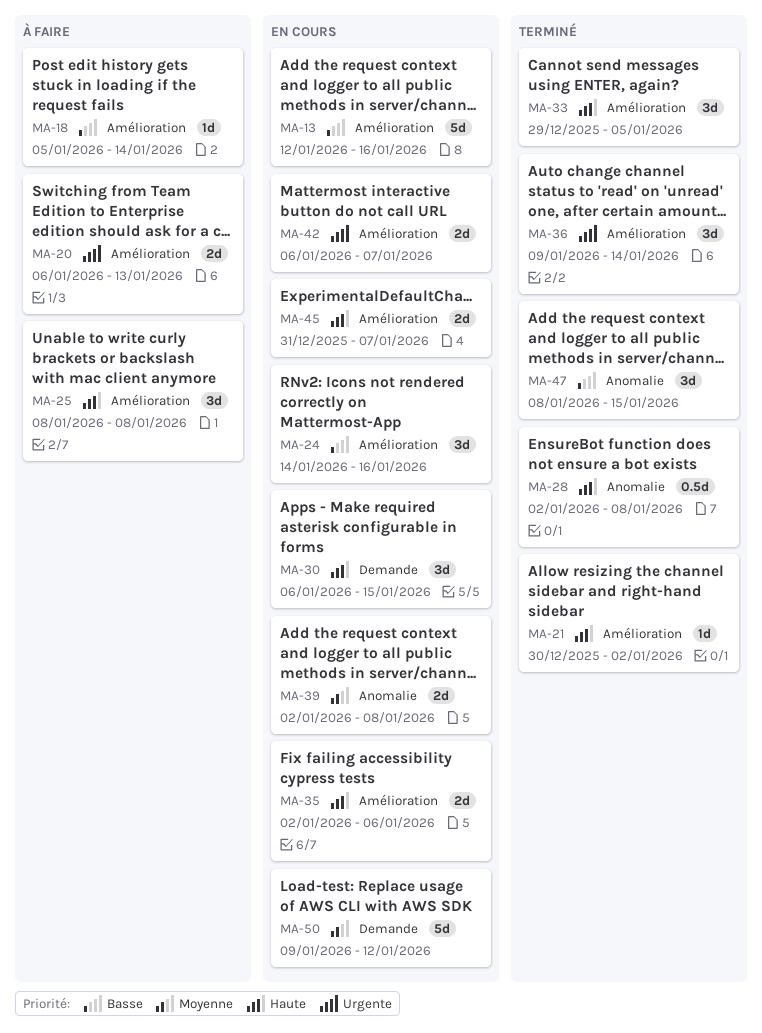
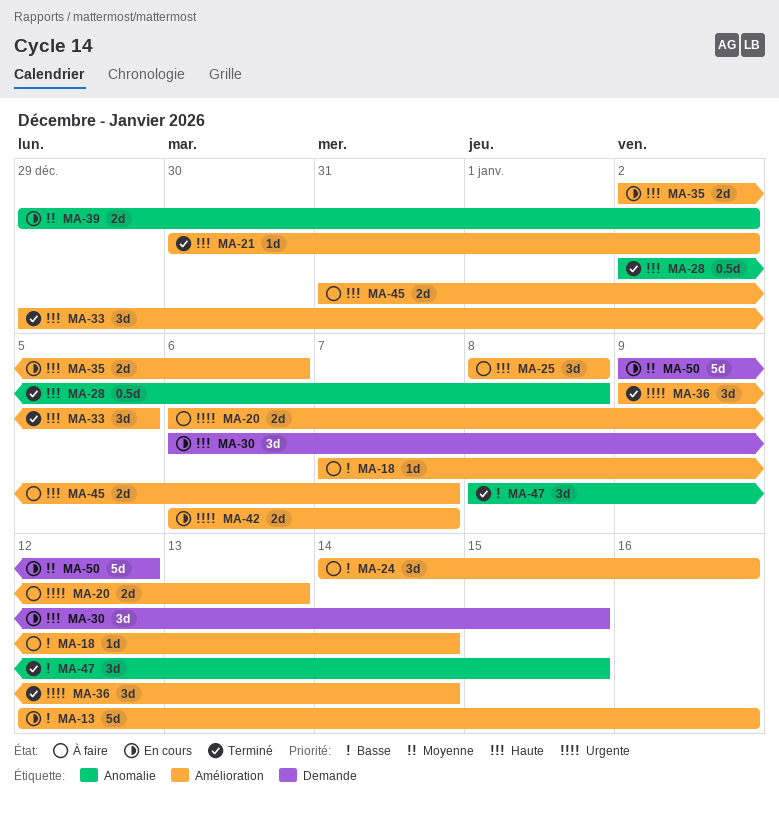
MA-18, start: Jan 5 -> Jan 7
MA-24, status: En cours -> À faire
MA-39, start: Jan 2 -> Dec 29
MA-39, due: Jan 8 -> Jan 2
MA-45, status: En cours -> À faire

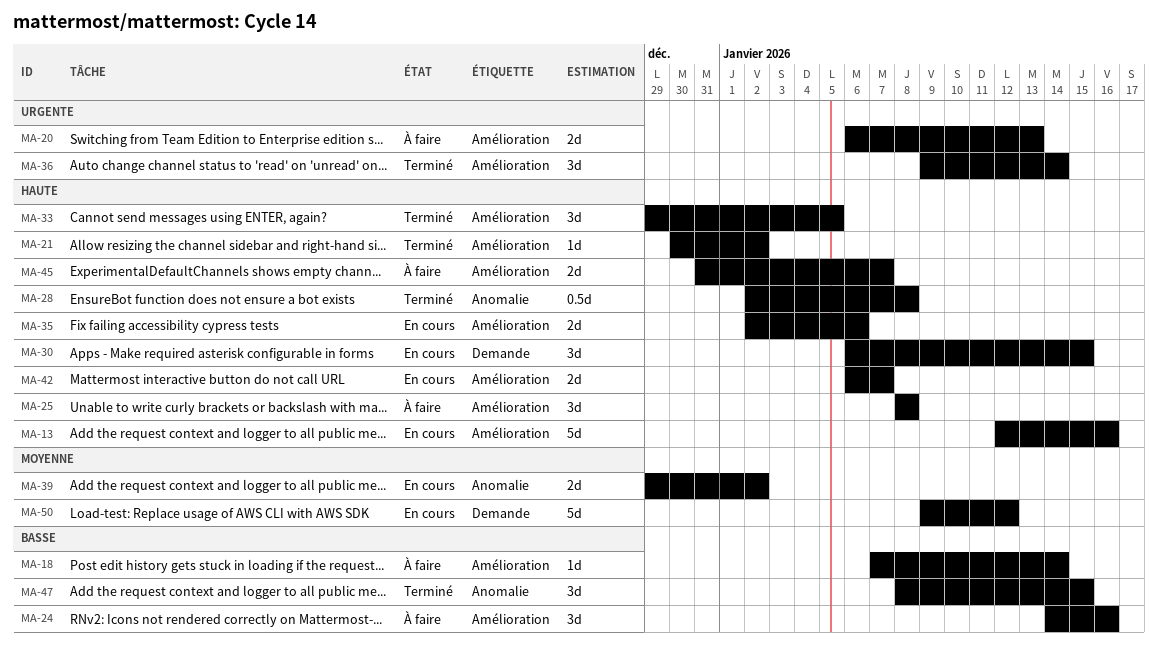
MA-13, priority: Basse -> Haute
MA-42, priority: Urgente -> Haute

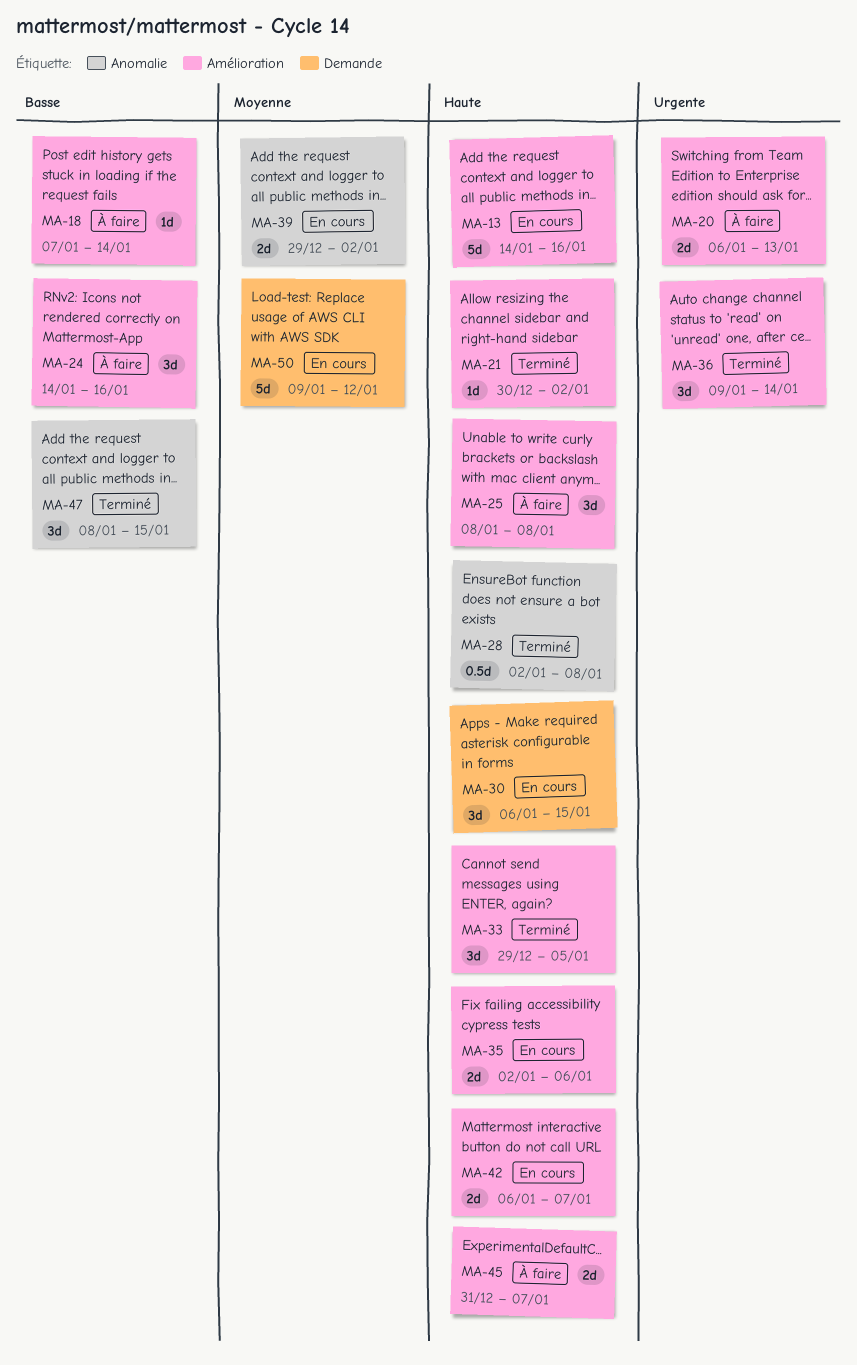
MA-13, start: Jan 12 -> Jan 14

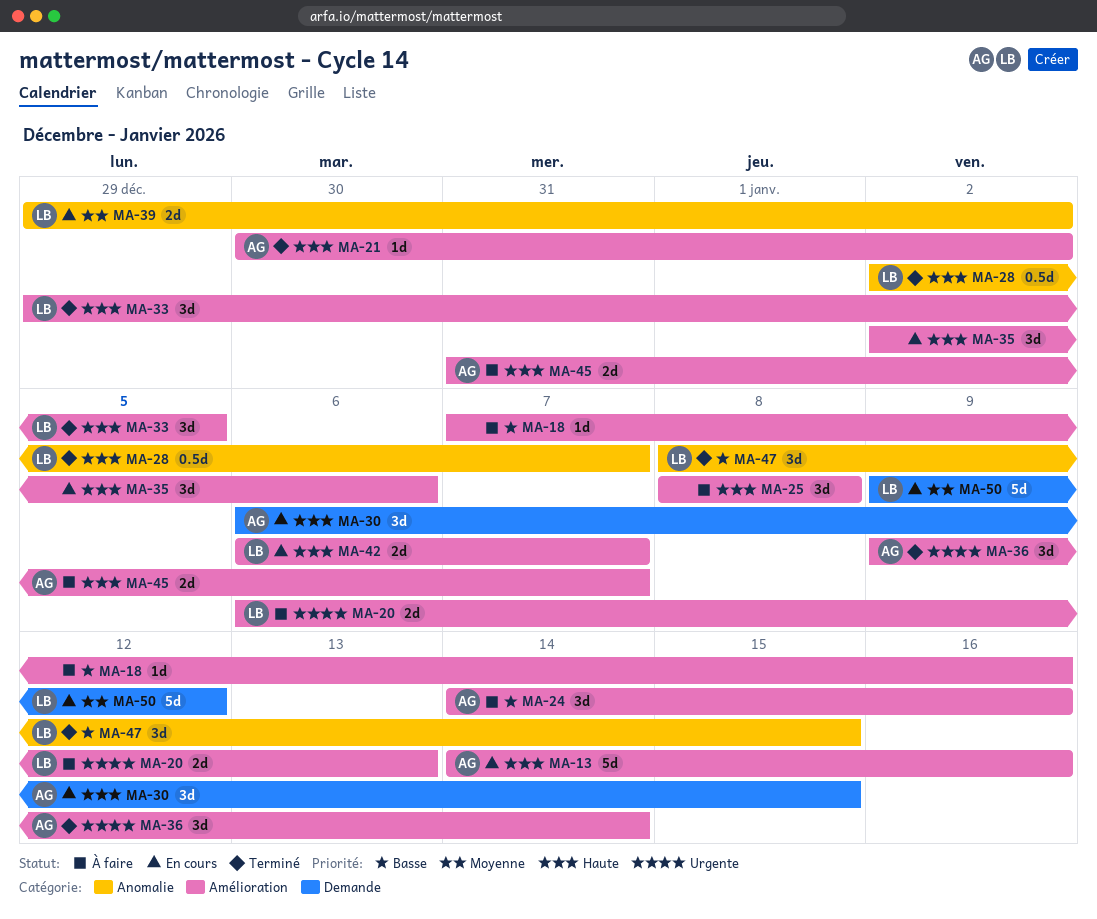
MA-18, due: Jan 14 -> Jan 16
MA-28, due: Jan 8 -> Jan 7
MA-35, estimate: 2d -> 3d

